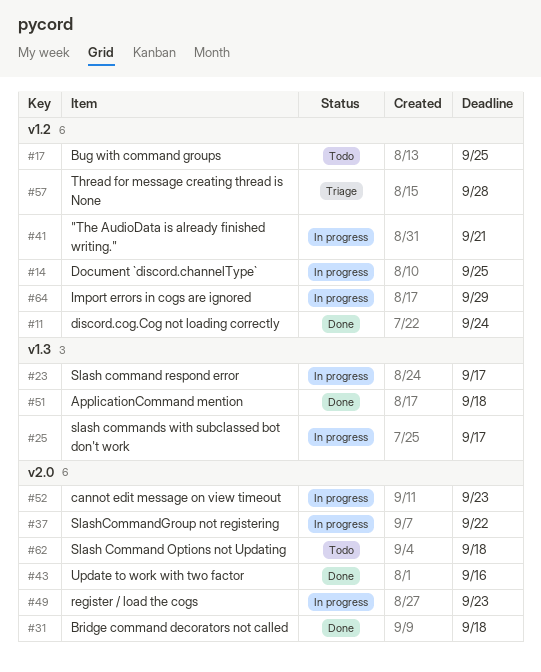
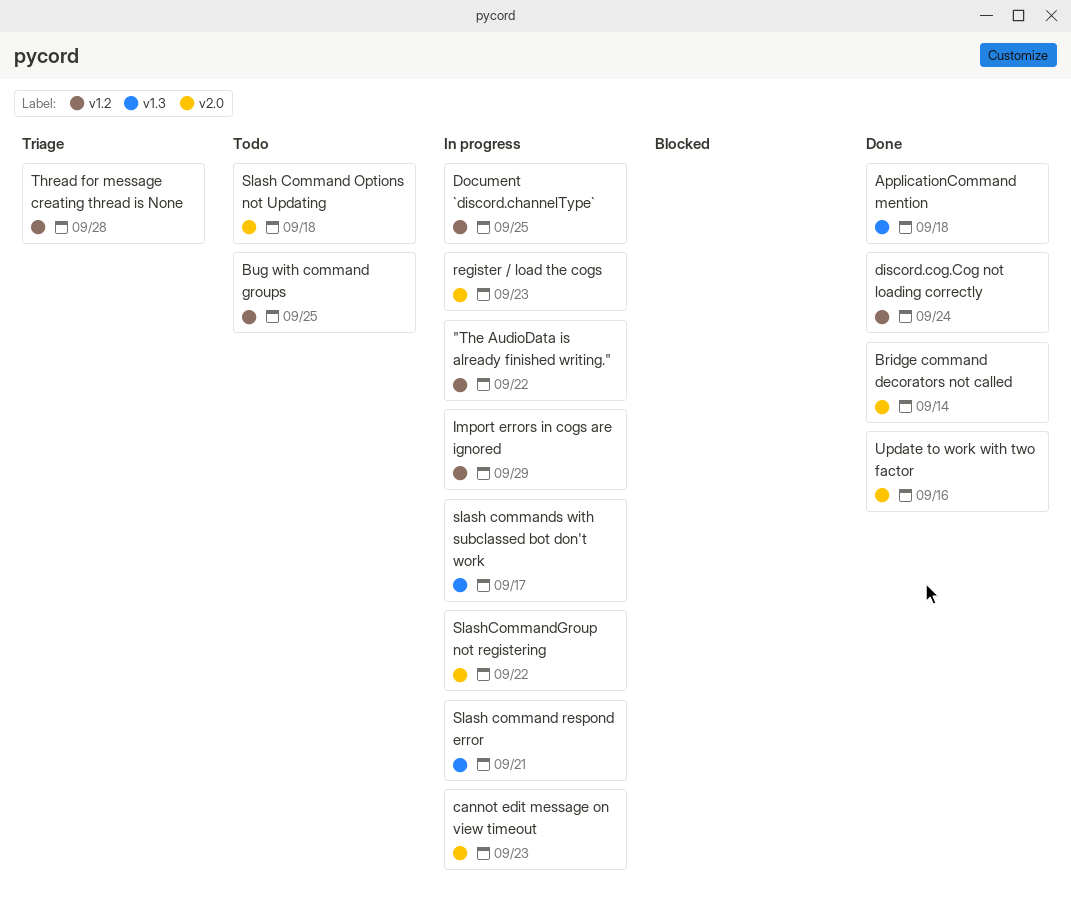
"The AudioData is already finished writing.", due: Sep 21 -> Sep 22
Bridge command decorators not called, due: Sep 18 -> Sep 14
Slash command respond error, due: Sep 17 -> Sep 21

